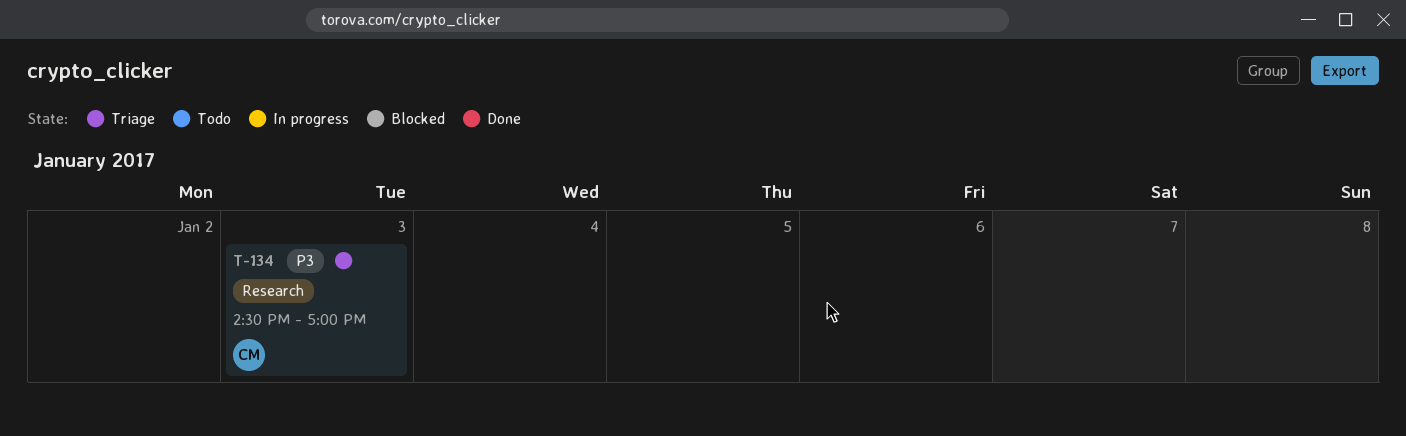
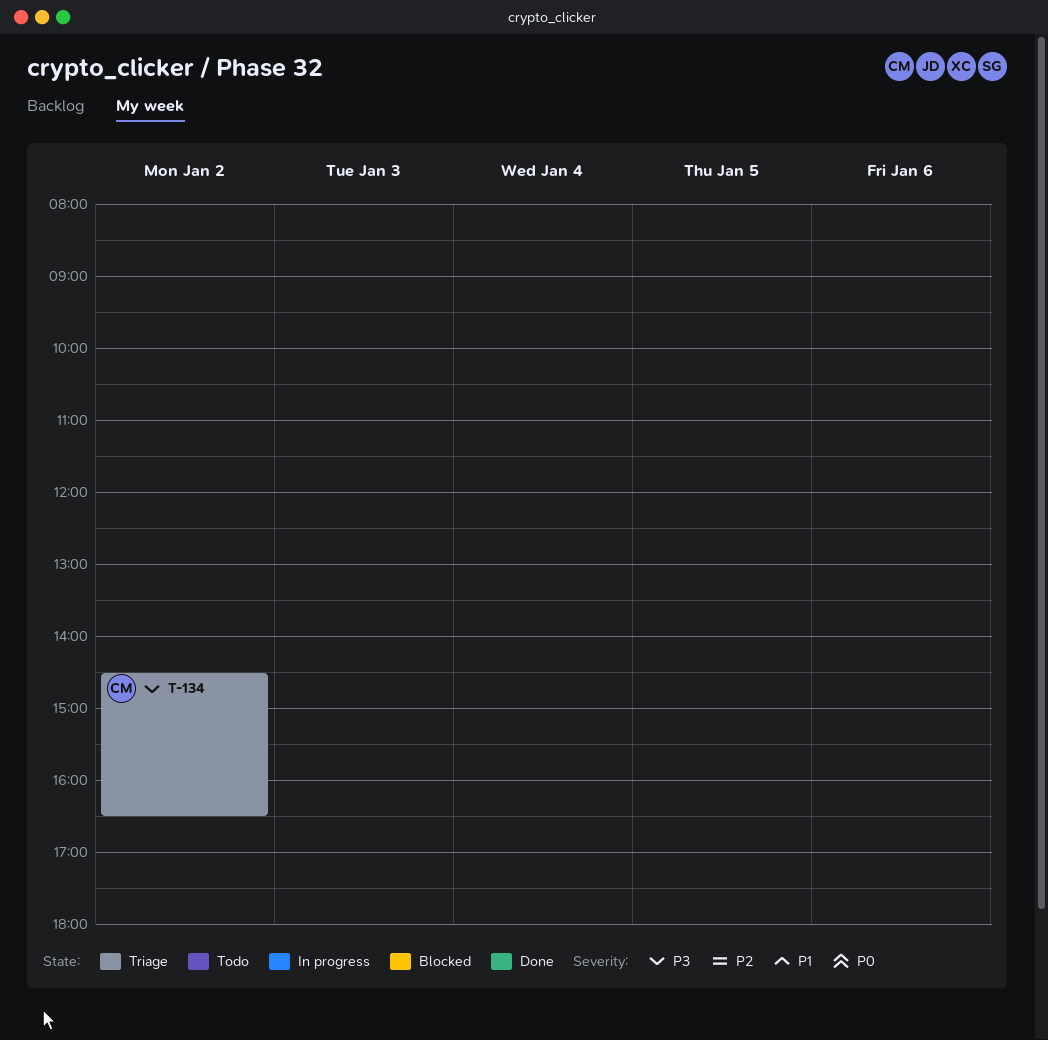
T-134, day: Jan 3 -> Jan 2
T-134, ends: 17:00 -> 16:30

